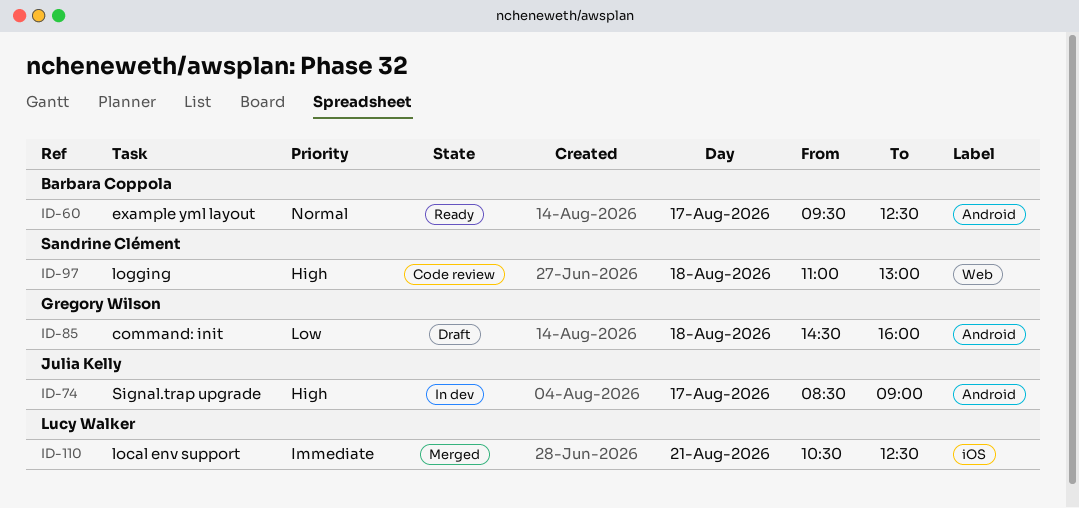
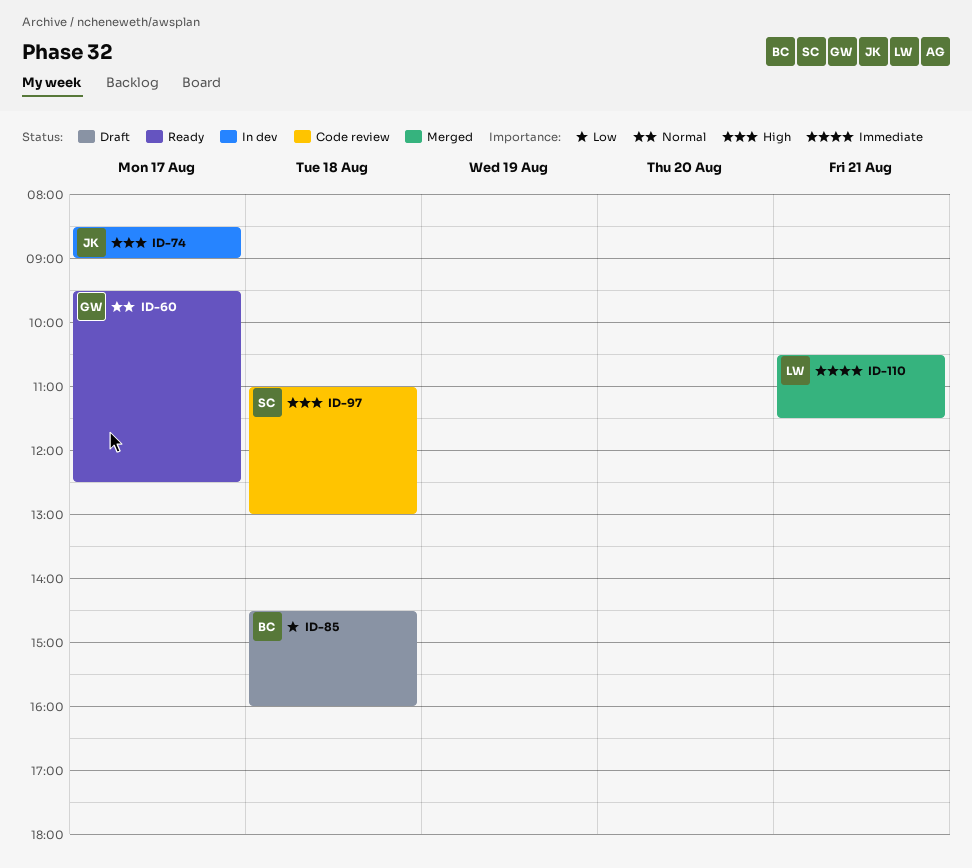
ID-60, owner: Barbara Coppola -> Gregory Wilson
ID-85, owner: Gregory Wilson -> Barbara Coppola
ID-110, ends: 12:30 -> 11:30

